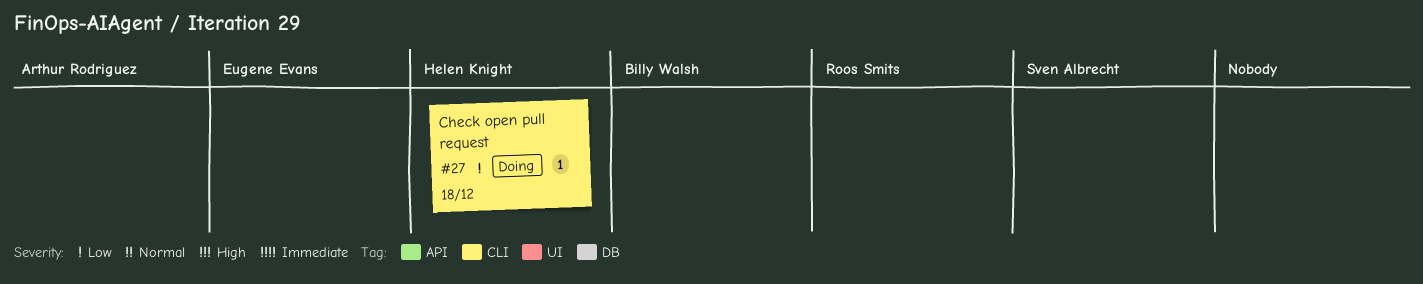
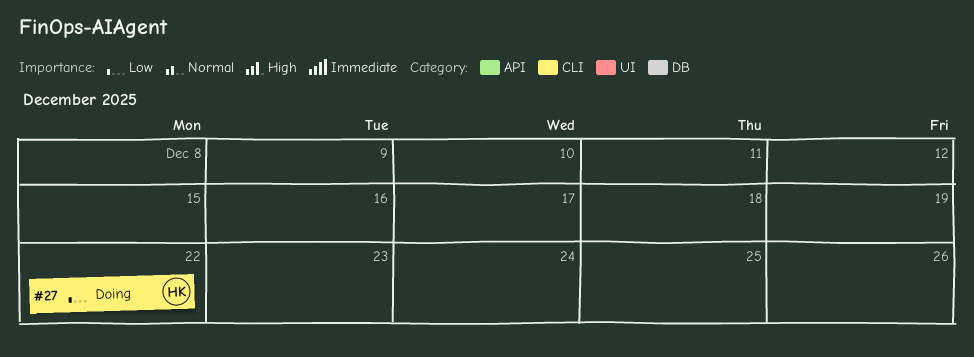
#27, due: Dec 18 -> Dec 22

